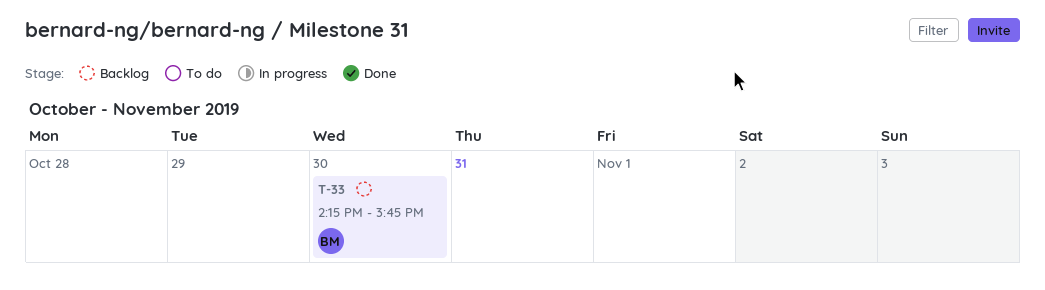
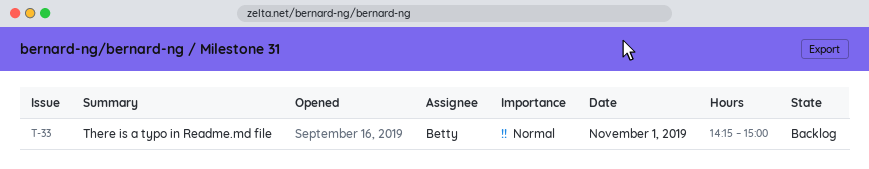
T-33, day: Oct 30 -> Nov 1
T-33, ends: 15:45 -> 15:00

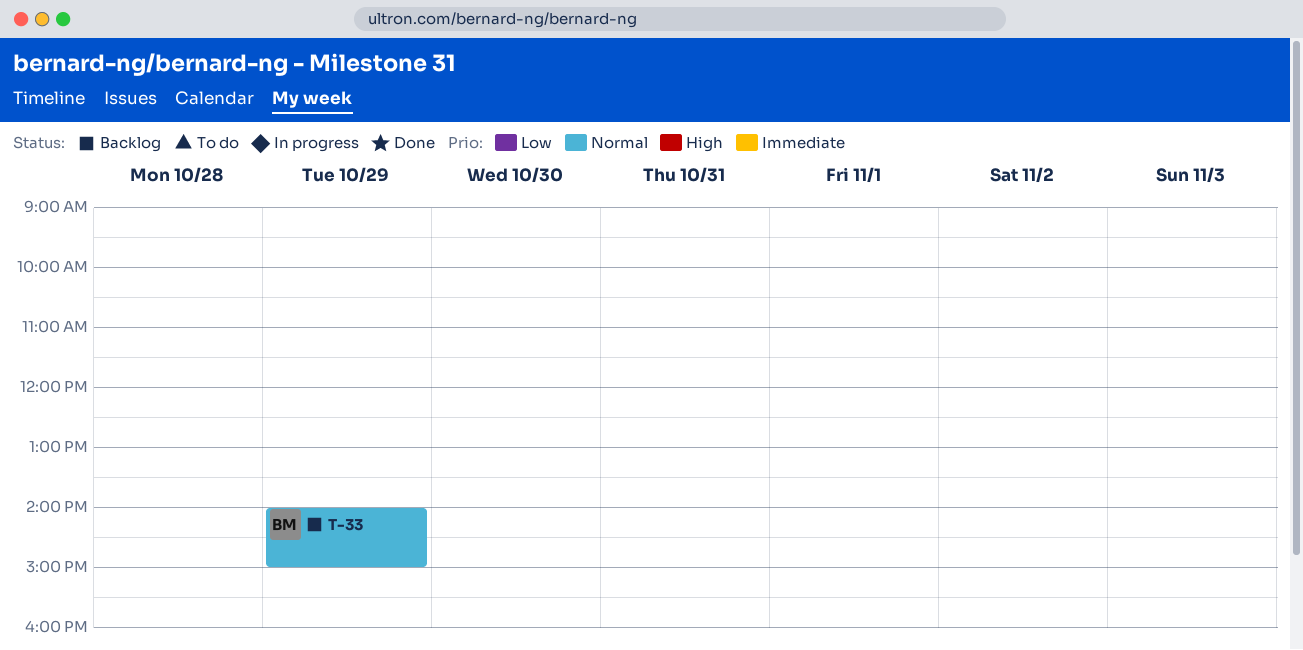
T-33, day: Nov 1 -> Oct 29
T-33, begins: 14:15 -> 14:00

